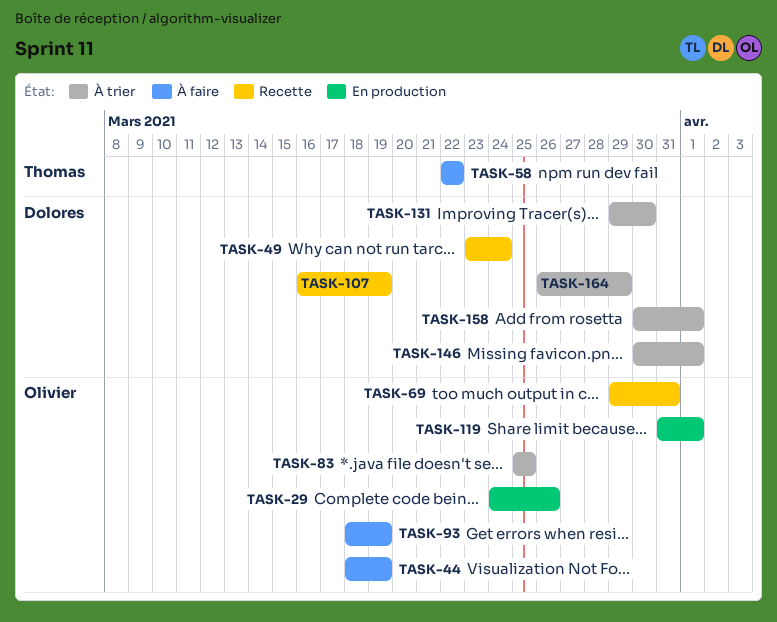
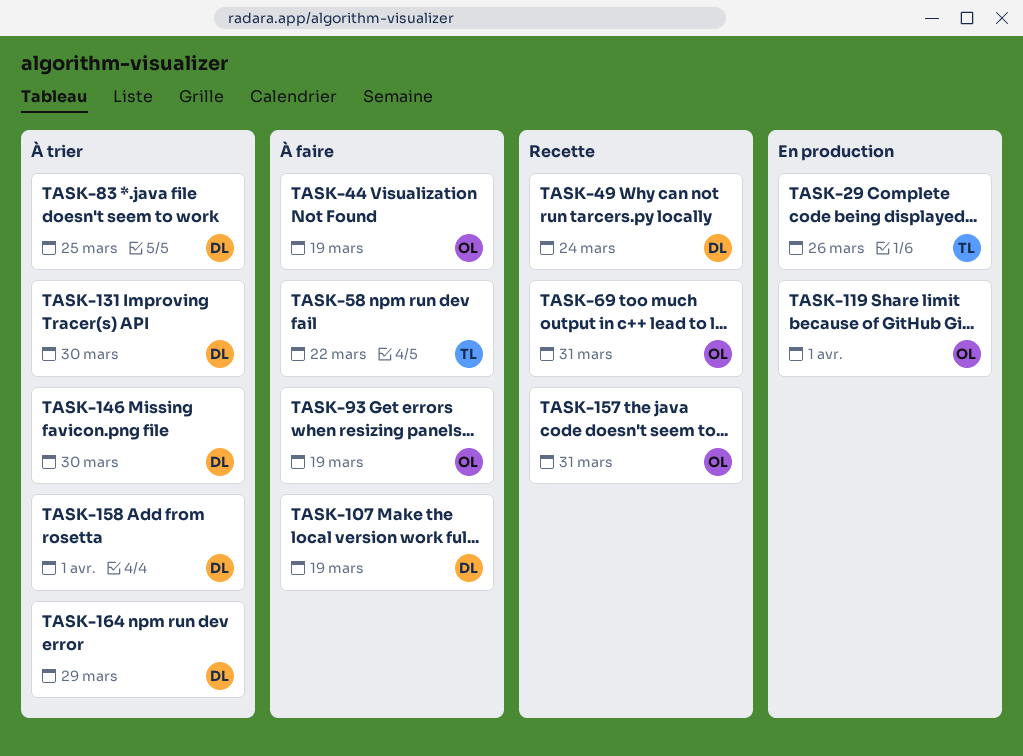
TASK-29, owner: Olivier -> Thomas
TASK-83, owner: Olivier -> Dolores
TASK-107, status: Recette -> À faire
TASK-146, due: Apr 1 -> Mar 30
TASK-157: none -> present

